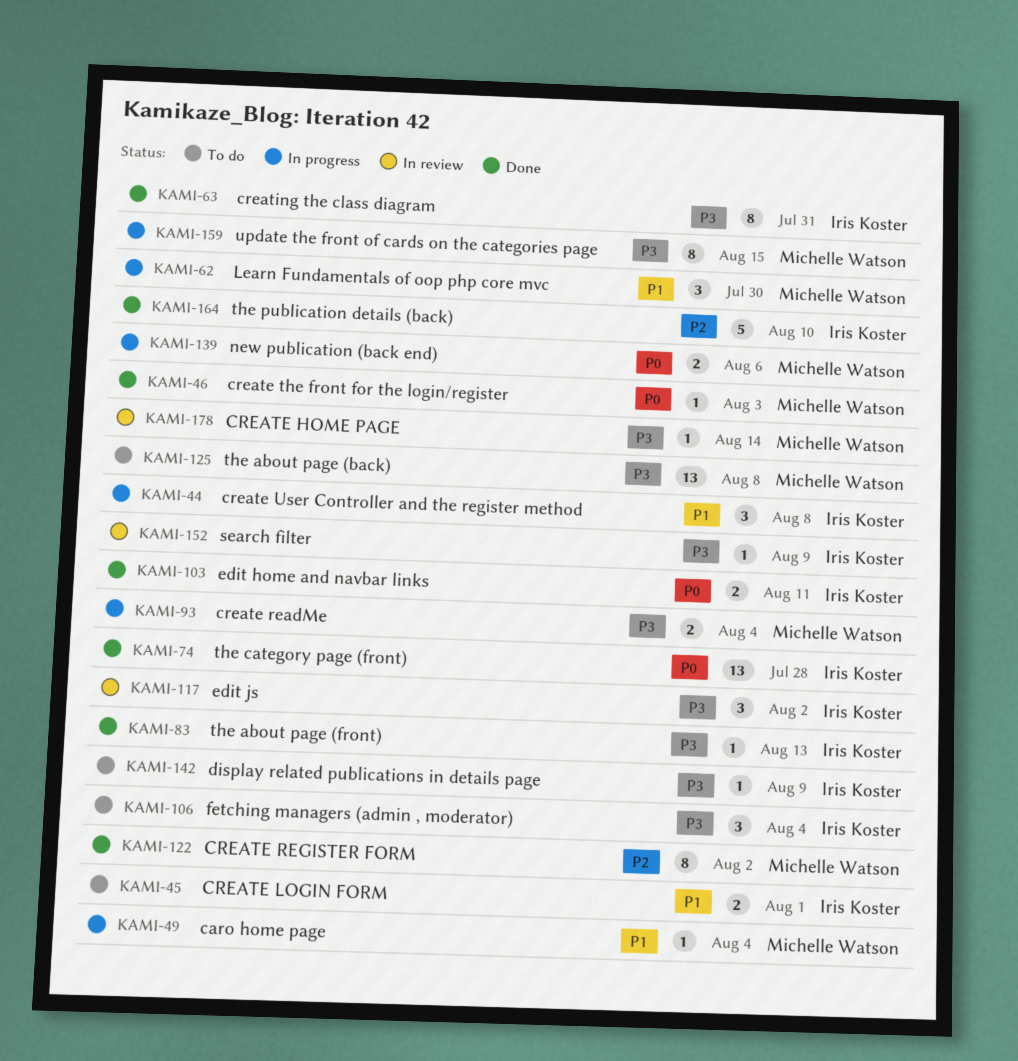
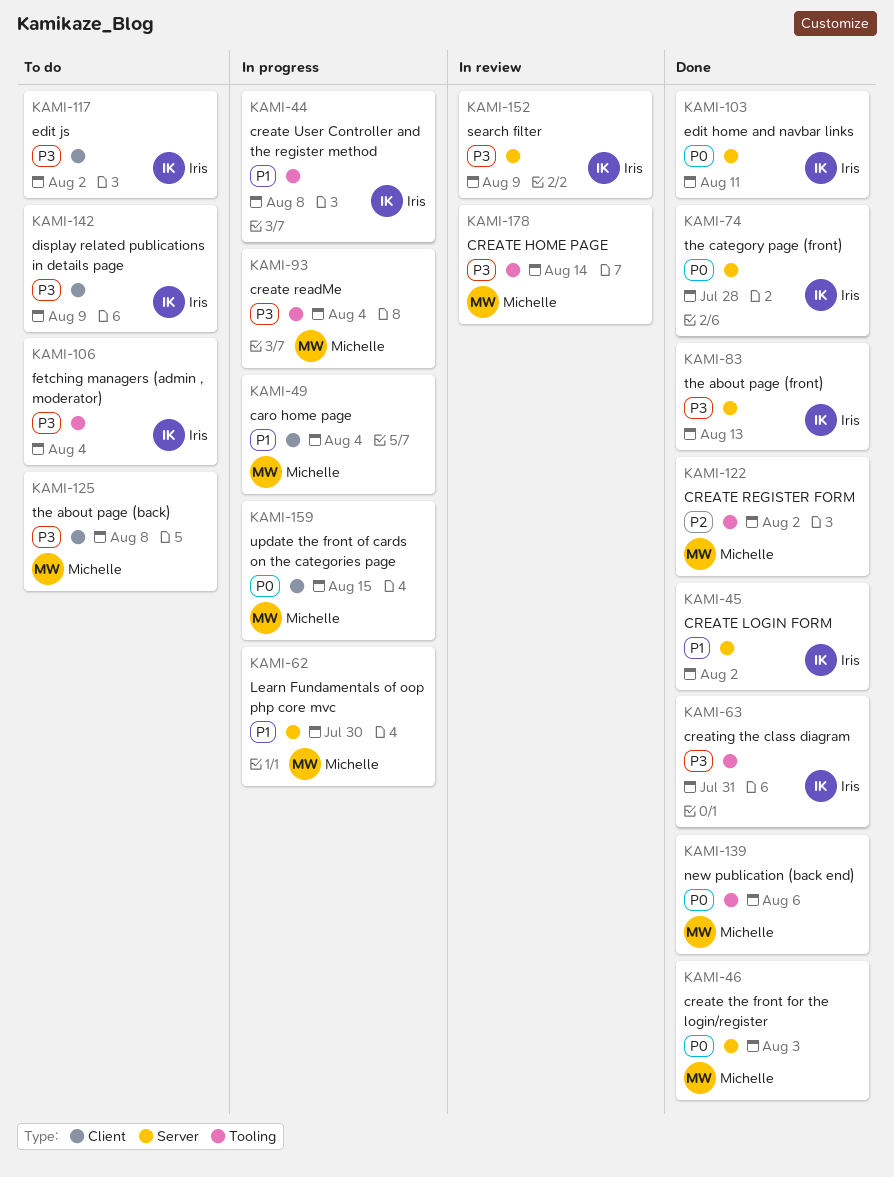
KAMI-45, status: To do -> Done
KAMI-45, due: Aug 1 -> Aug 2
KAMI-117, status: In review -> To do
KAMI-139, status: In progress -> Done
KAMI-159, priority: P3 -> P0
KAMI-164: present -> none

